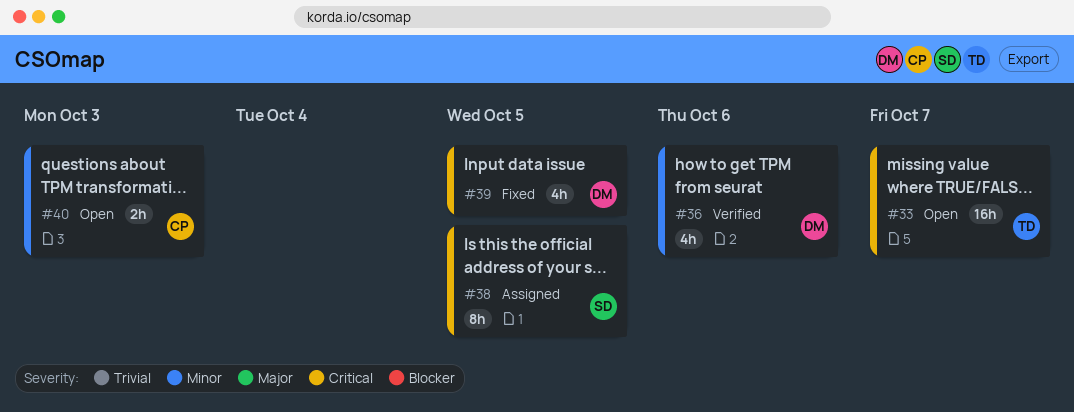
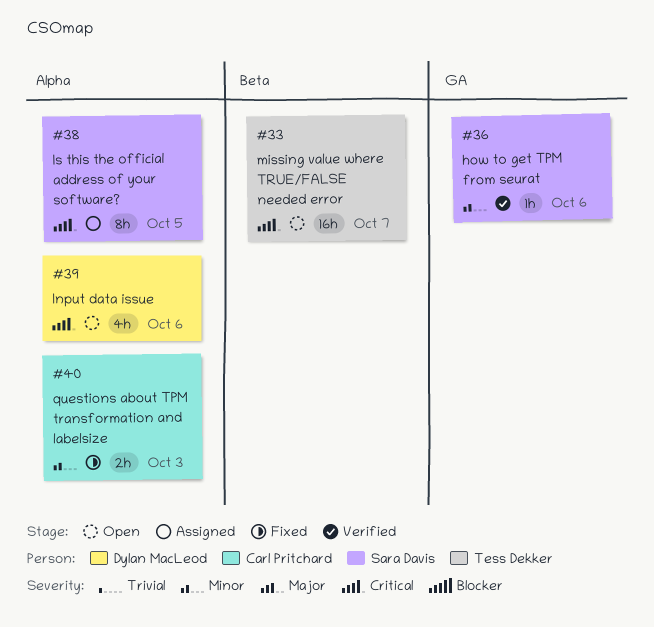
#36, owner: Dylan MacLeod -> Sara Davis
#36, estimate: 4h -> 1h
#39, status: Fixed -> Open
#39, due: Oct 5 -> Oct 6
#40, status: Open -> Fixed

